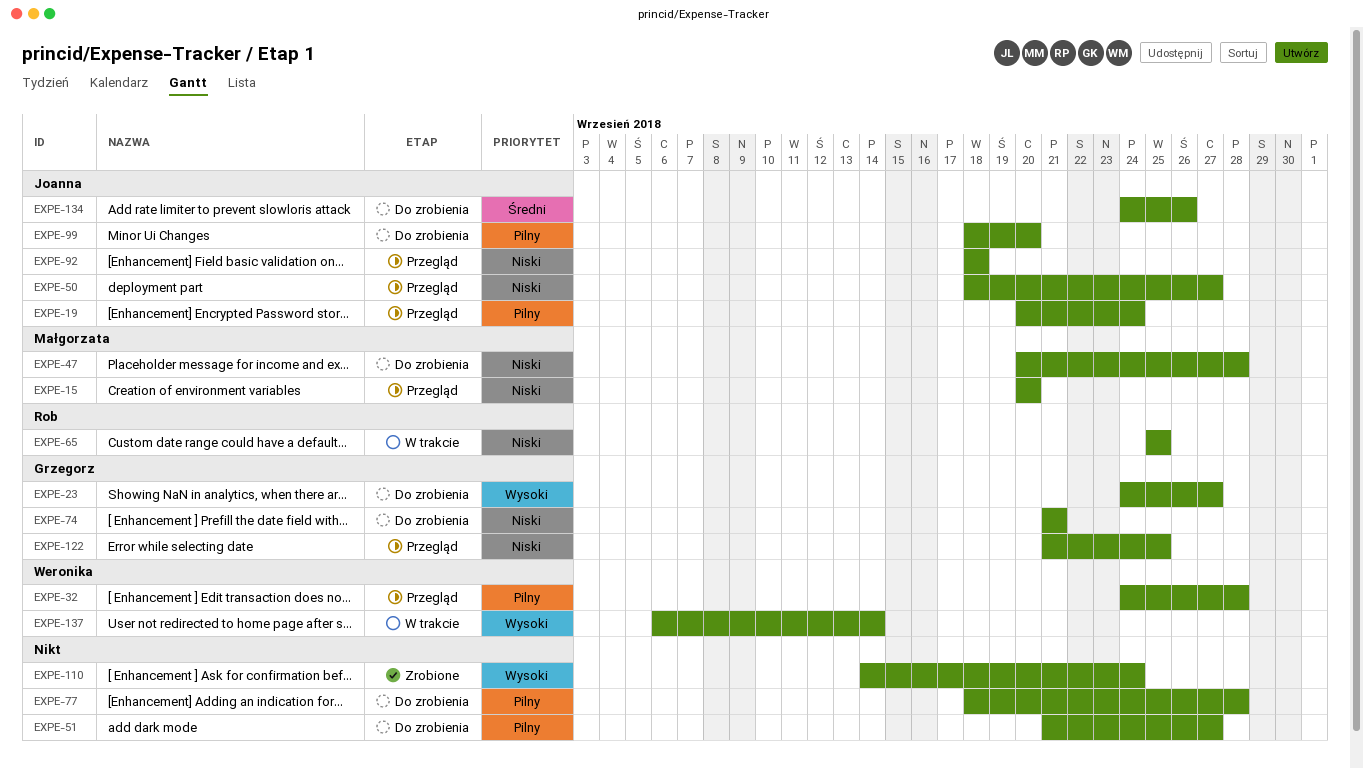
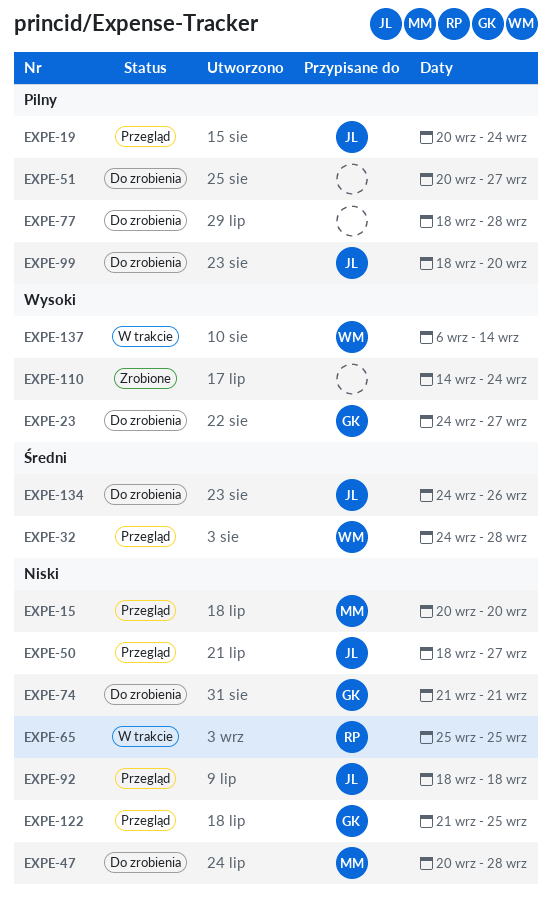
EXPE-32, priority: Pilny -> Średni
EXPE-51, start: Sep 21 -> Sep 20

